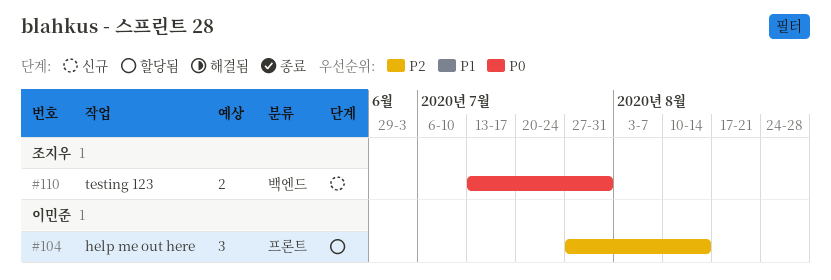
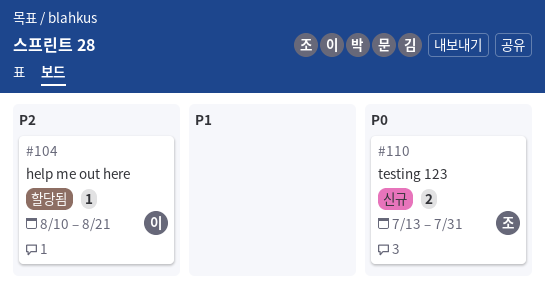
#104, estimate: 3 -> 1
#104, start: Jul 27 -> Aug 10
#104, due: Aug 14 -> Aug 21

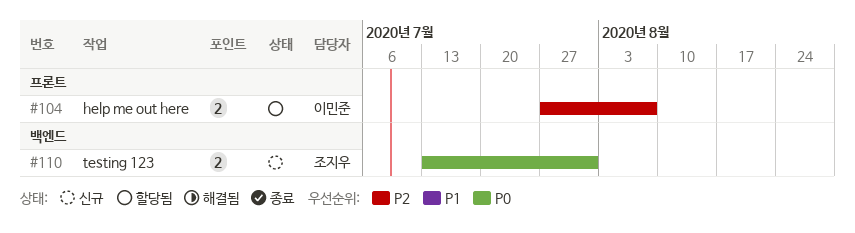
#104, estimate: 1 -> 2
#104, start: Aug 10 -> Jul 27
#104, due: Aug 21 -> Aug 7

